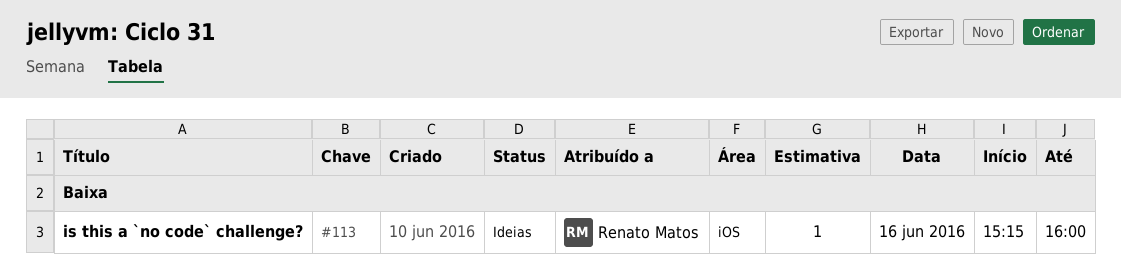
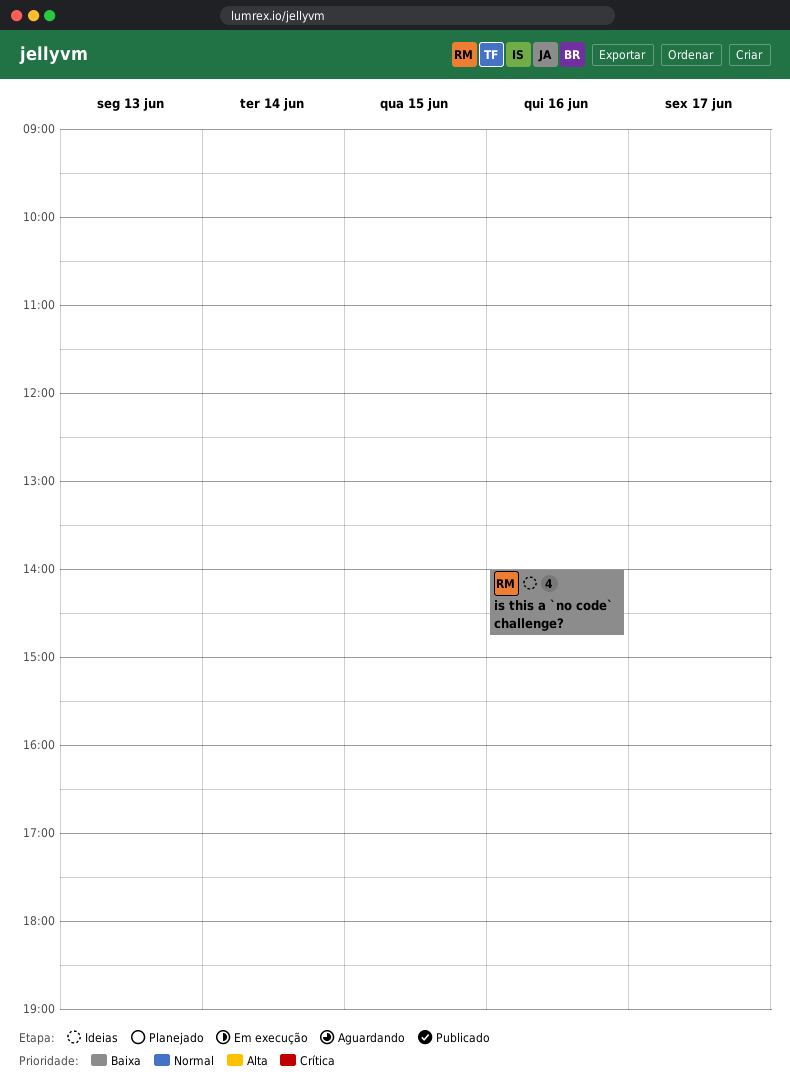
is this a `no code` challenge?, estimate: 1 -> 4
is this a `no code` challenge?, begins: 15:15 -> 14:00
is this a `no code` challenge?, ends: 16:00 -> 14:45

